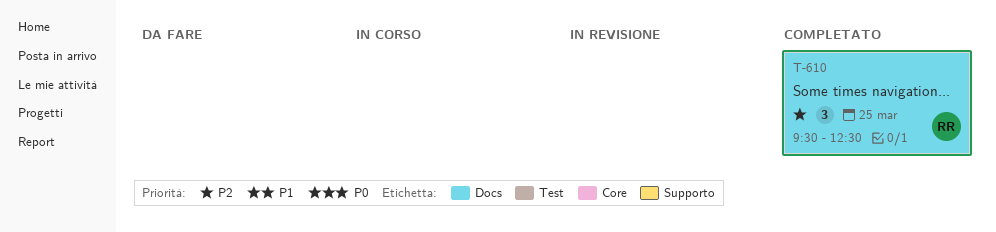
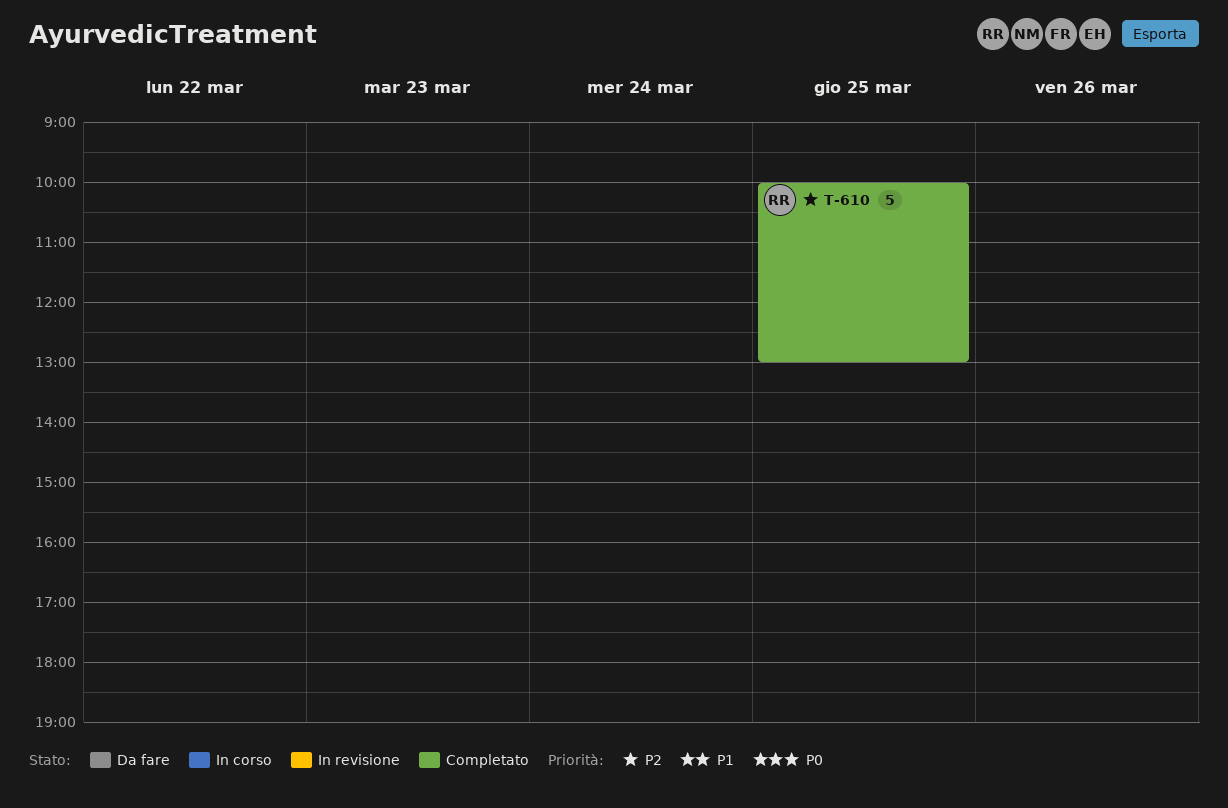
T-610, estimate: 3 -> 5
T-610, begins: 09:30 -> 10:00
T-610, ends: 12:30 -> 13:00

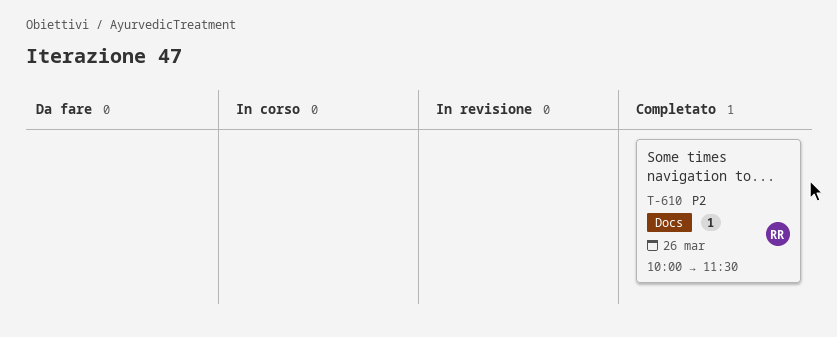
T-610, estimate: 5 -> 1
T-610, day: Mar 25 -> Mar 26
T-610, ends: 13:00 -> 11:30

